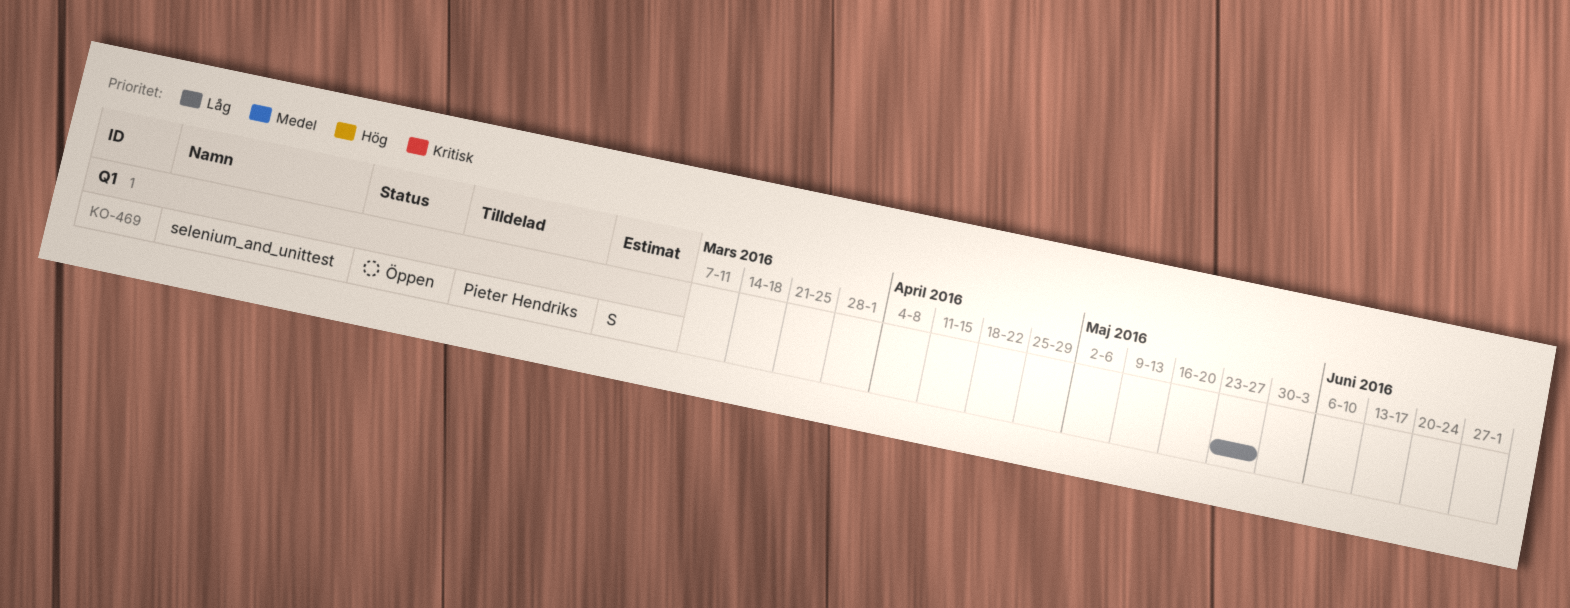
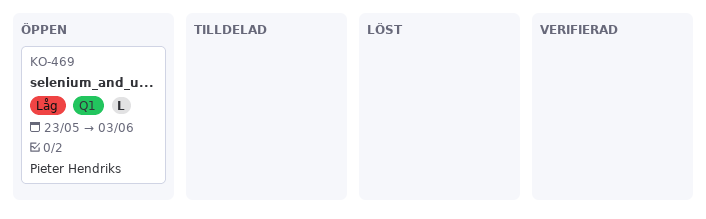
KO-469, estimate: S -> L
KO-469, due: May 27 -> Jun 3

